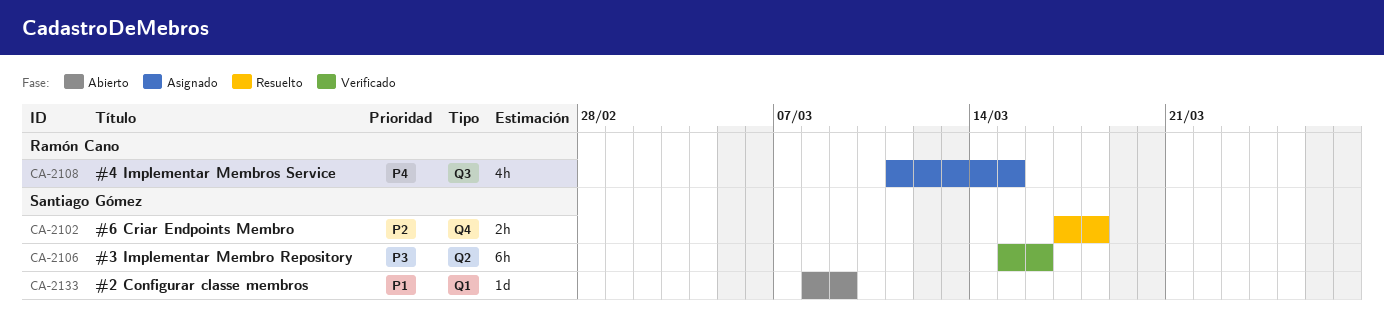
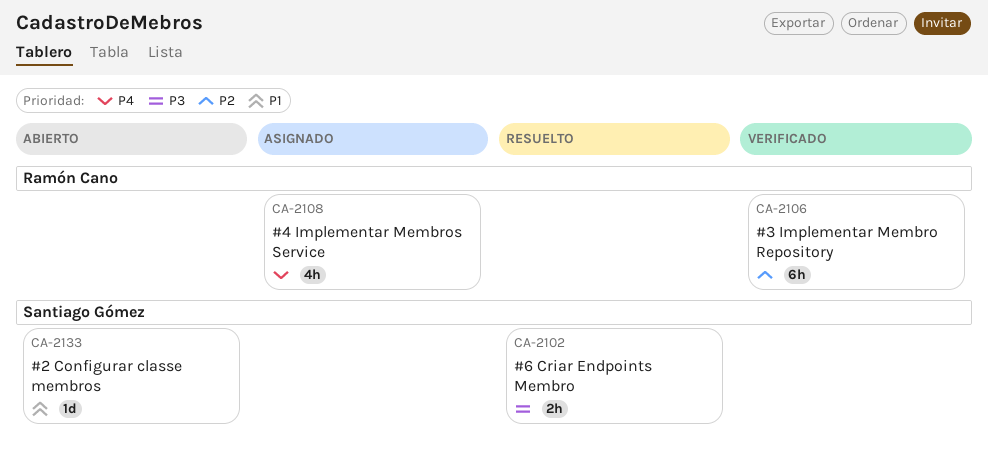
CA-2102, priority: P2 -> P3
CA-2106, owner: Santiago Gómez -> Ramón Cano
CA-2106, priority: P3 -> P2

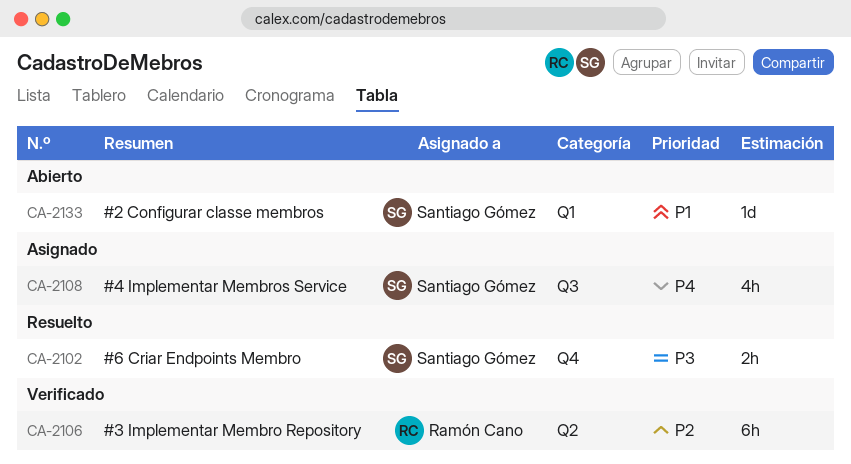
CA-2108, owner: Ramón Cano -> Santiago Gómez

